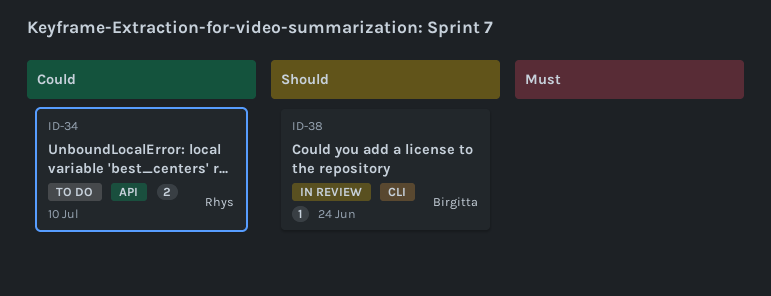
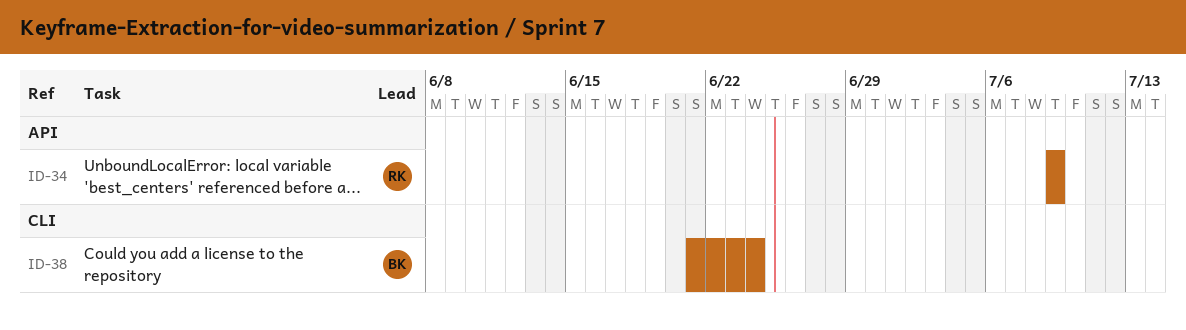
ID-34, due: Jul 10 -> Jul 9

